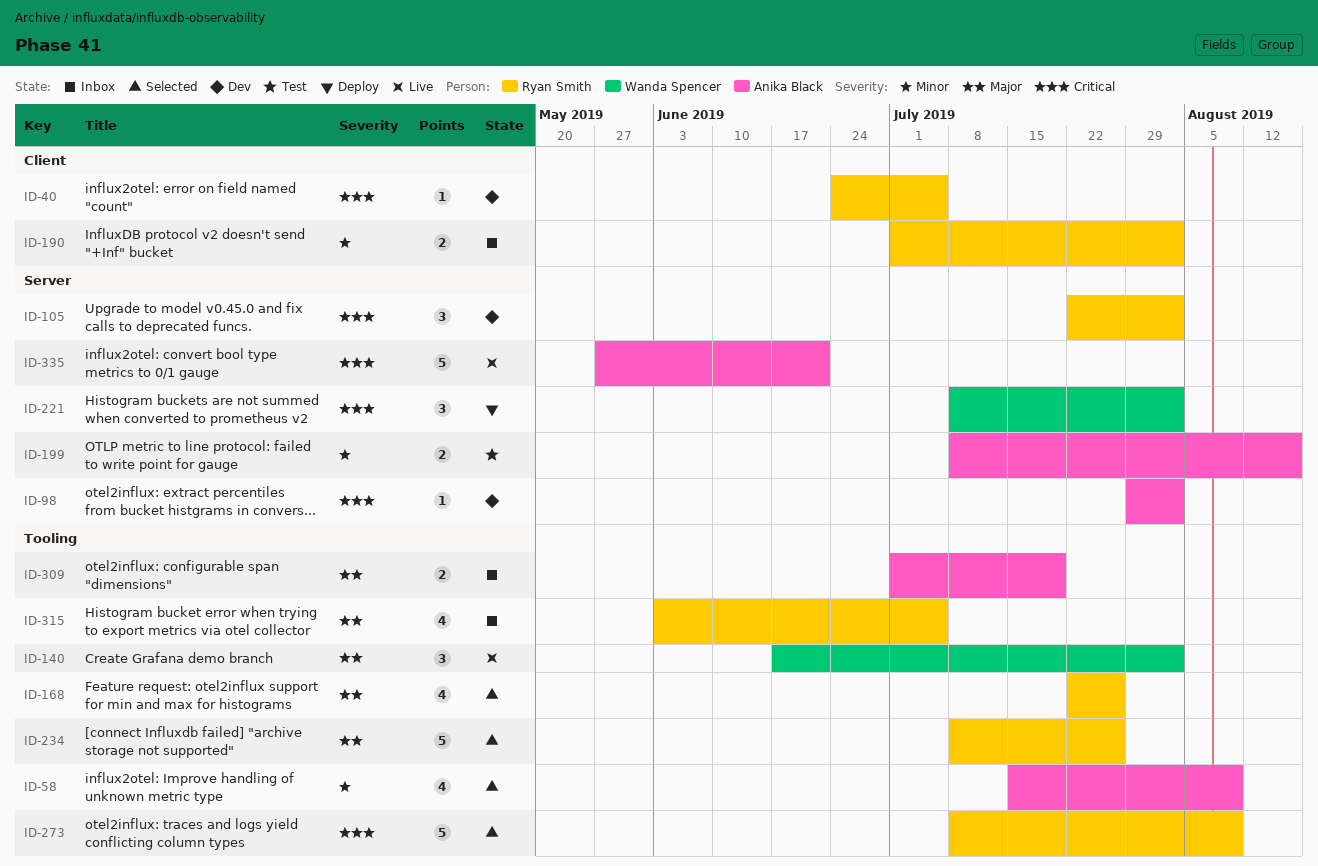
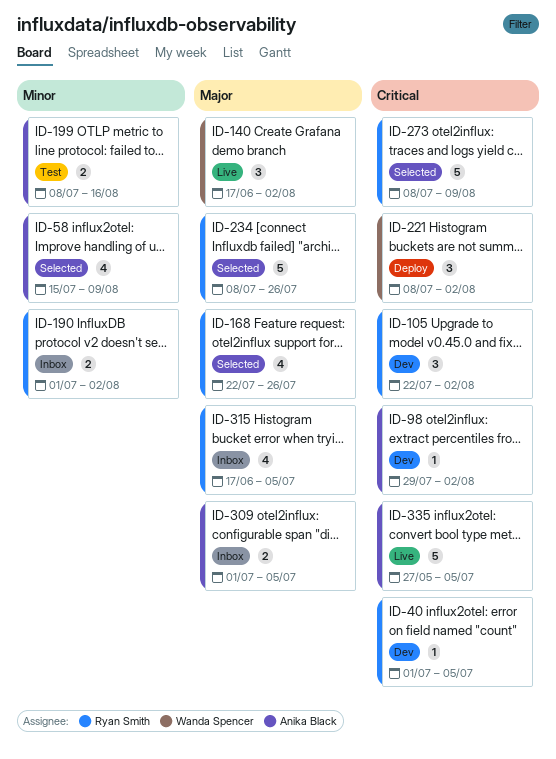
ID-40, start: Jun 24 -> Jul 1
ID-309, due: Jul 19 -> Jul 5
ID-315, start: Jun 3 -> Jun 17
ID-335, due: Jun 21 -> Jul 5

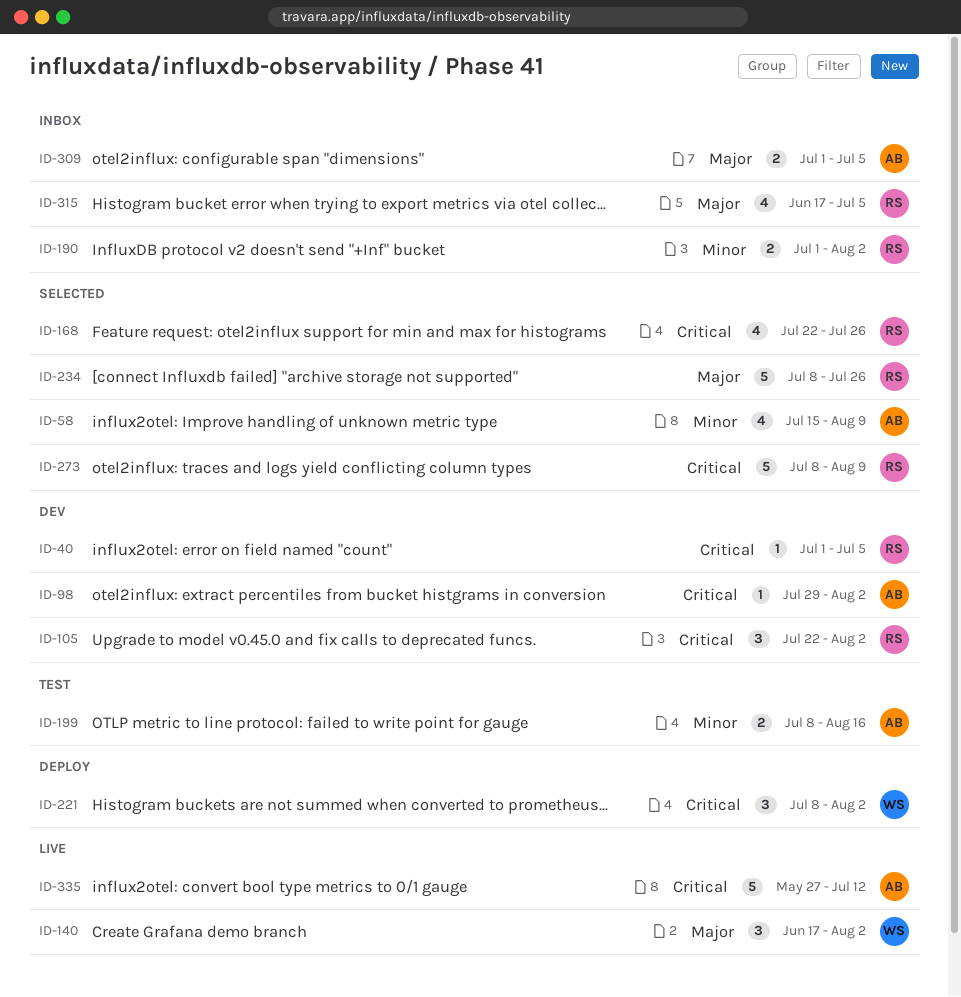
ID-168, priority: Major -> Critical
ID-335, due: Jul 5 -> Jul 12

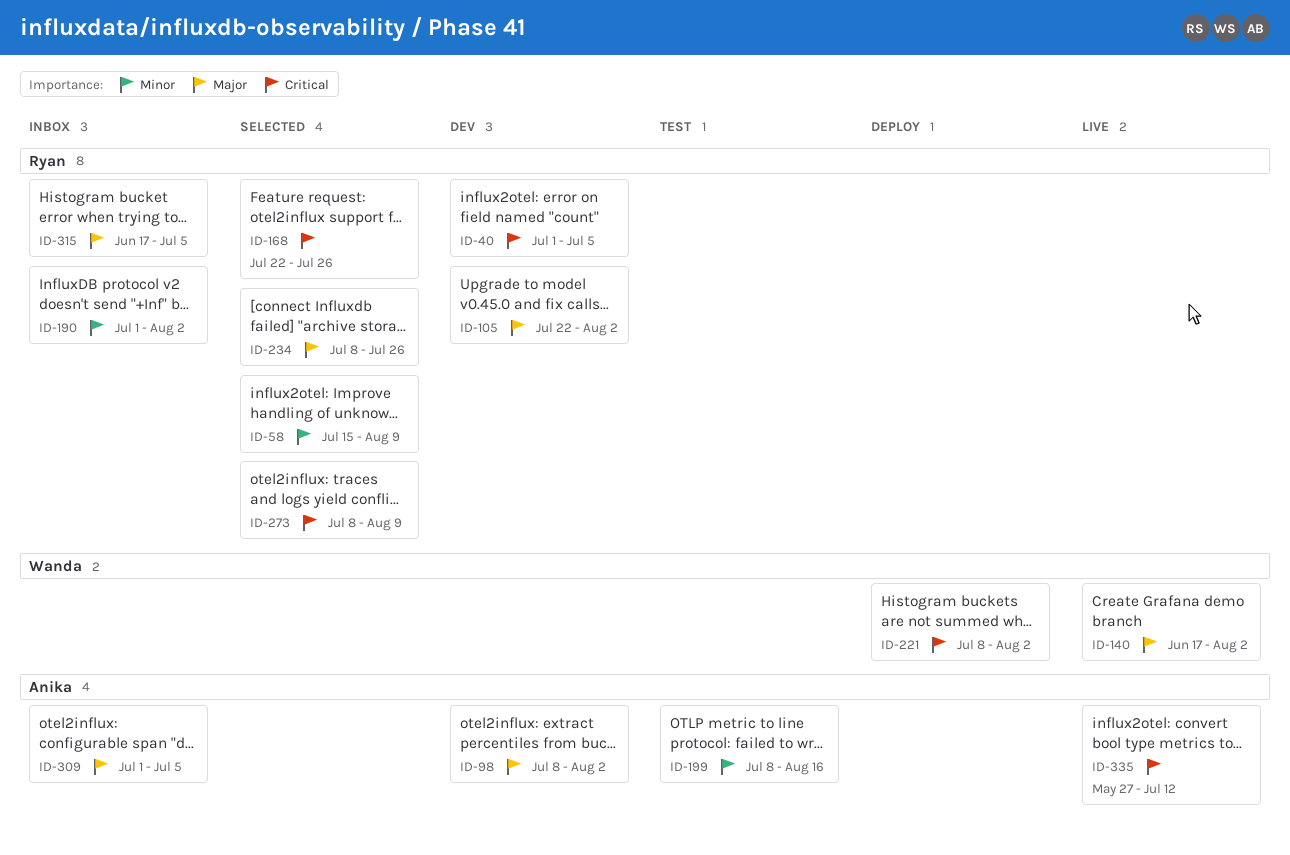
ID-58, owner: Anika -> Ryan
ID-98, priority: Critical -> Major
ID-98, start: Jul 29 -> Jul 8
ID-105, priority: Critical -> Major

